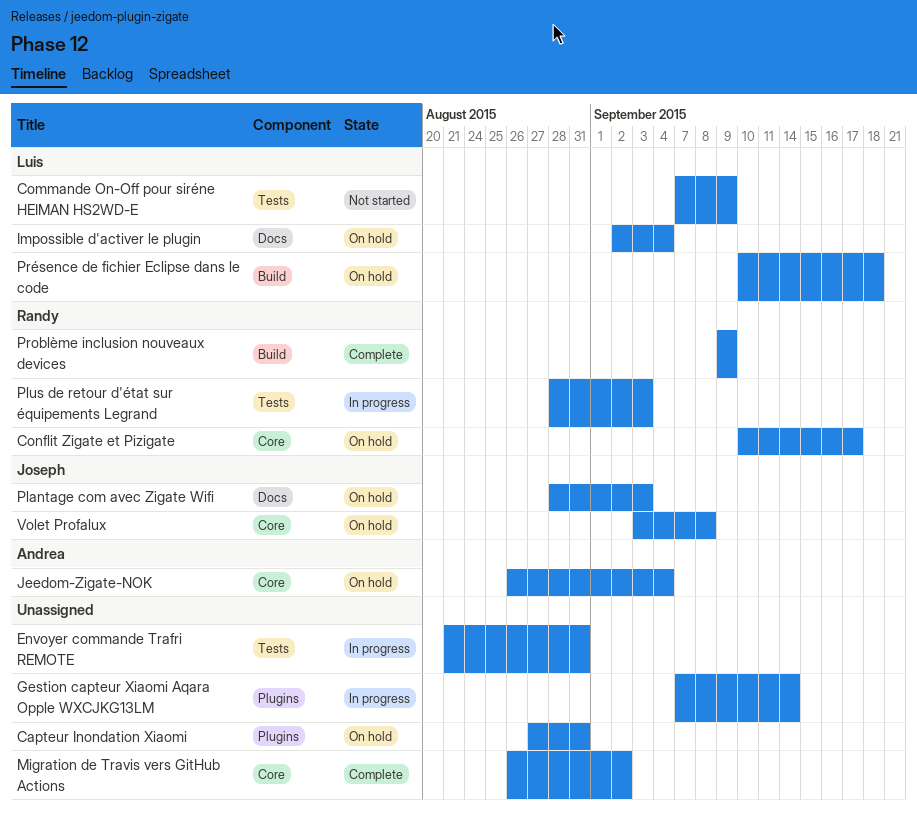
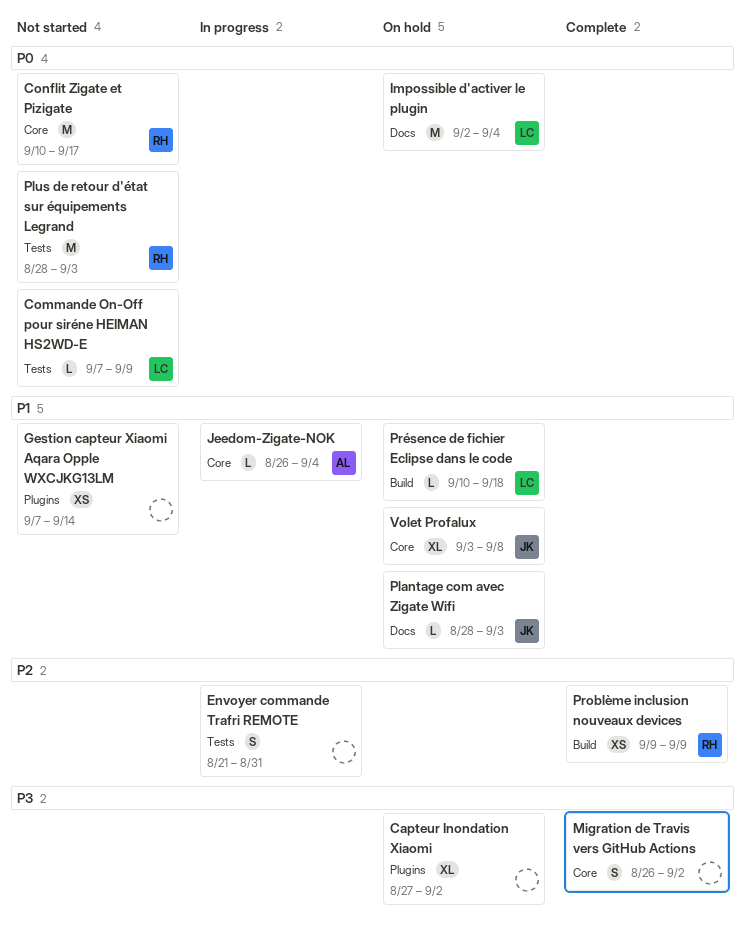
Capteur Inondation Xiaomi, due: Aug 31 -> Sep 2
Conflit Zigate et Pizigate, status: On hold -> Not started
Gestion capteur Xiaomi Aqara Opple WXCJKG13LM, status: In progress -> Not started
Jeedom-Zigate-NOK, status: On hold -> In progress
Plus de retour d'état sur équipements Legrand, status: In progress -> Not started

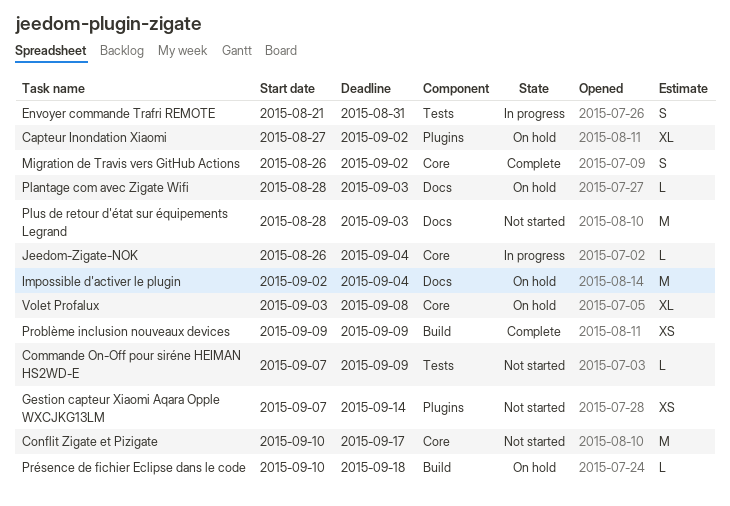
Plus de retour d'état sur équipements Legrand, label: Tests -> Docs

